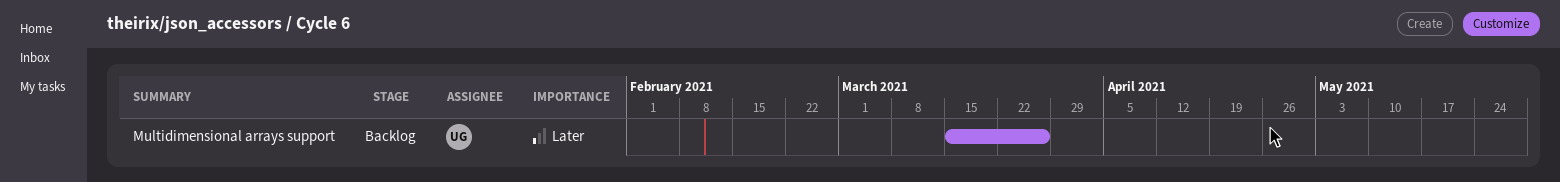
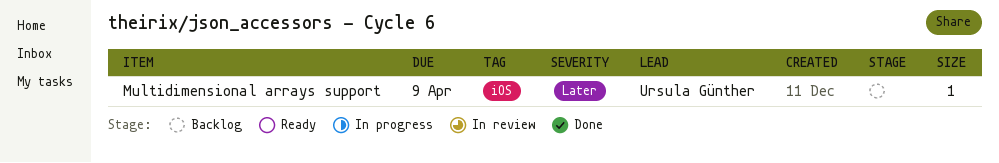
Multidimensional arrays support, due: Mar 26 -> Apr 9

